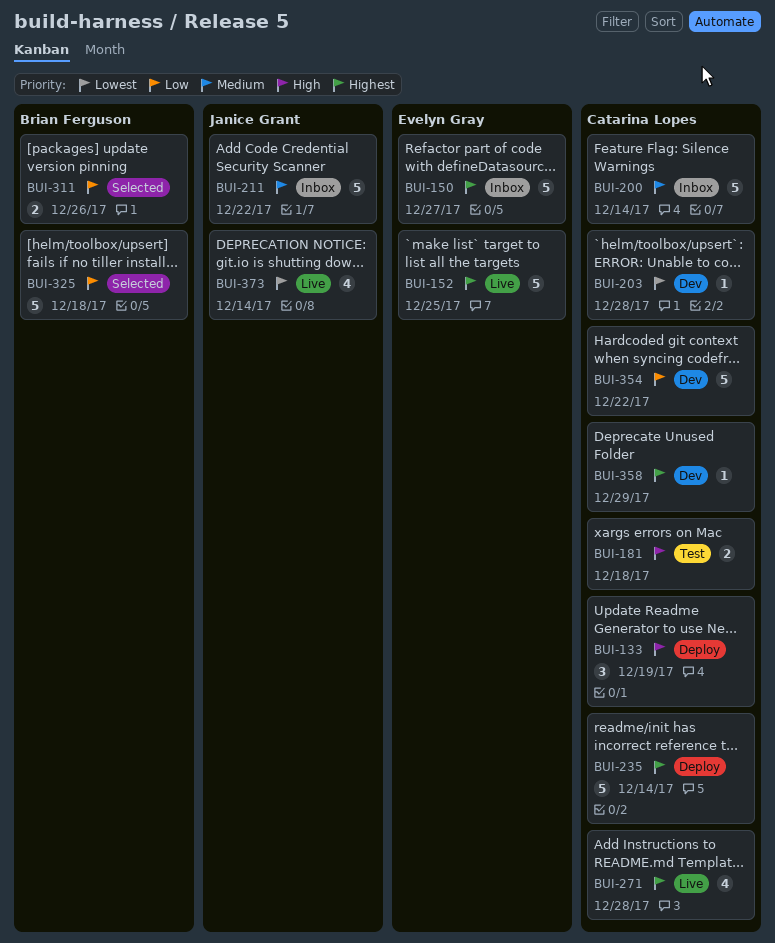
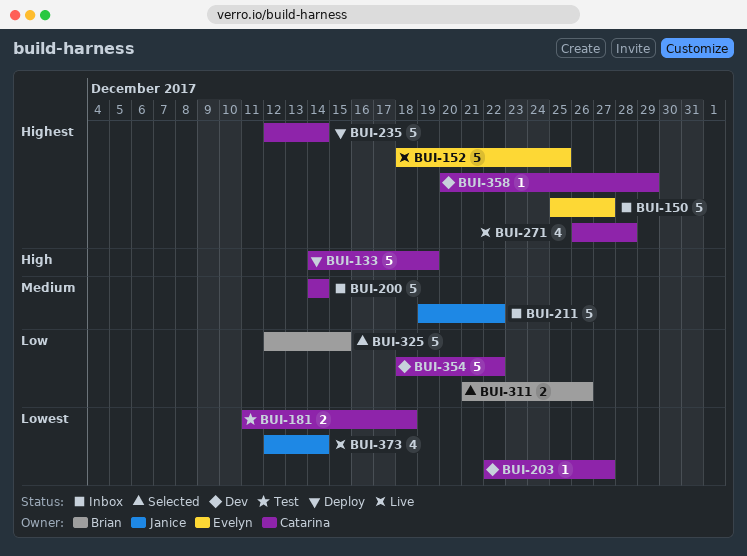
BUI-133, estimate: 3 -> 5
BUI-181, priority: High -> Lowest
BUI-203, due: Dec 28 -> Dec 27
BUI-325, due: Dec 18 -> Dec 15

